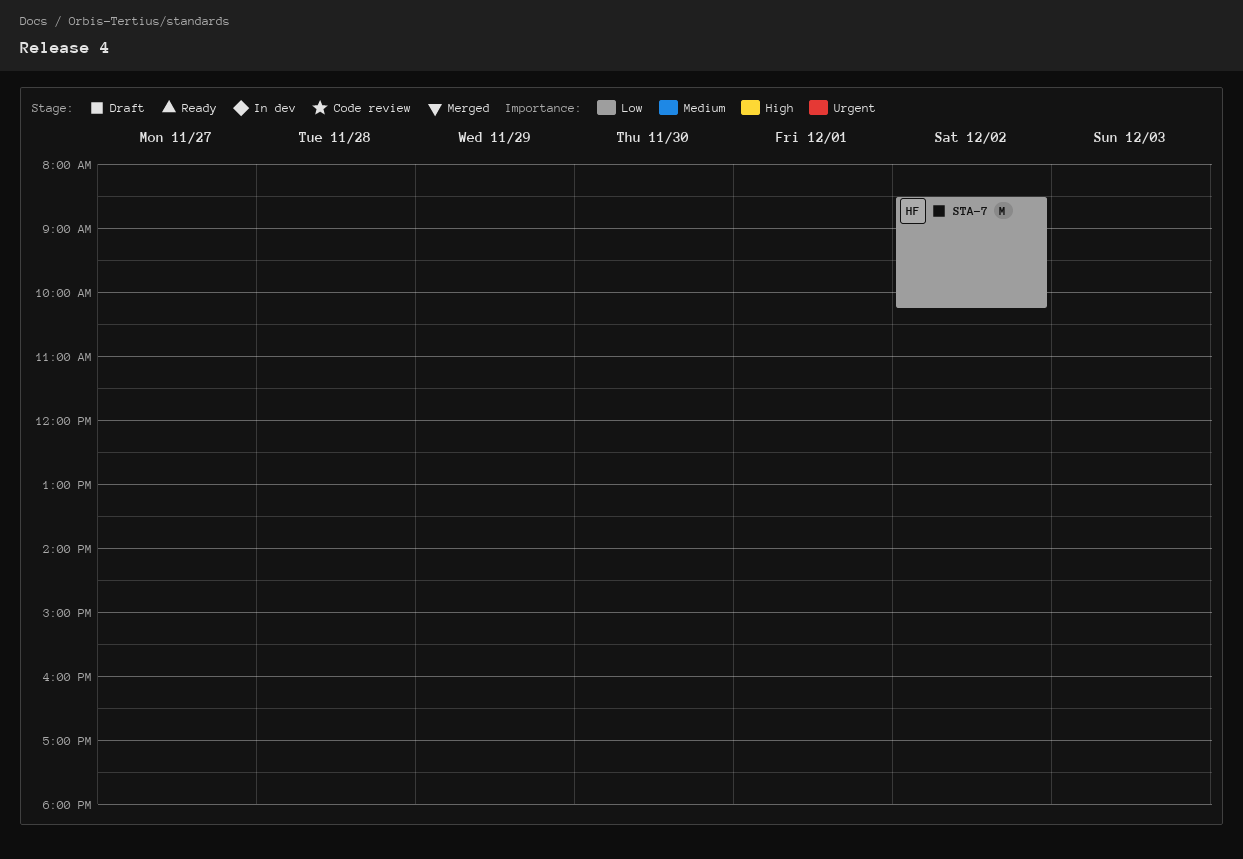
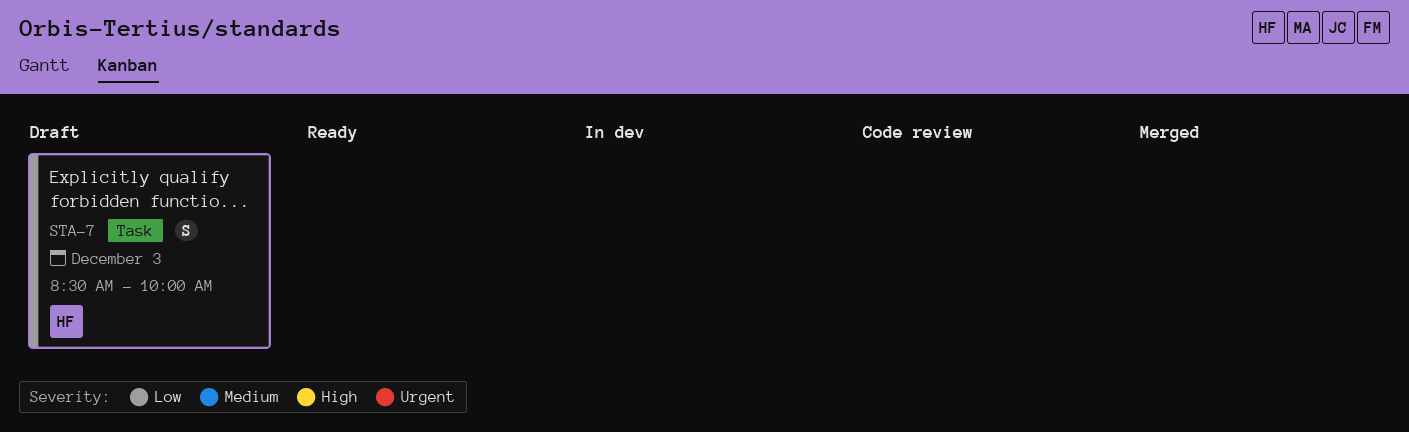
STA-7, estimate: M -> S
STA-7, day: Dec 2 -> Dec 3
STA-7, ends: 10:15 -> 10:00

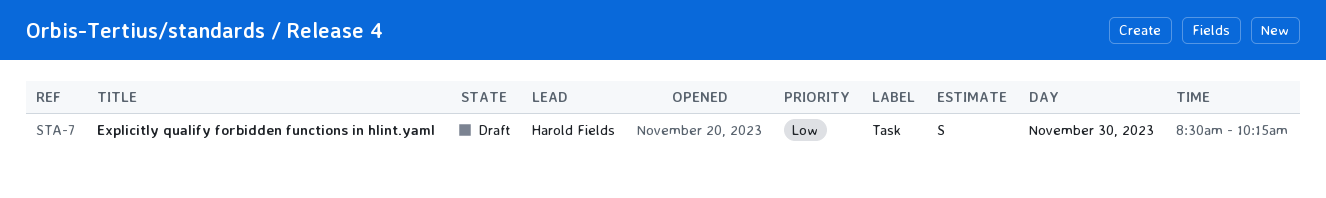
STA-7, day: Dec 3 -> Nov 30
STA-7, ends: 10:00 -> 10:15

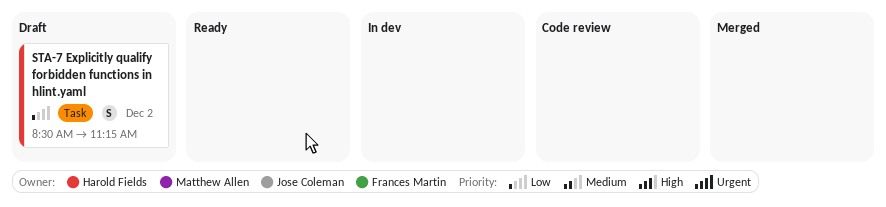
STA-7, day: Nov 30 -> Dec 2
STA-7, ends: 10:15 -> 11:15

